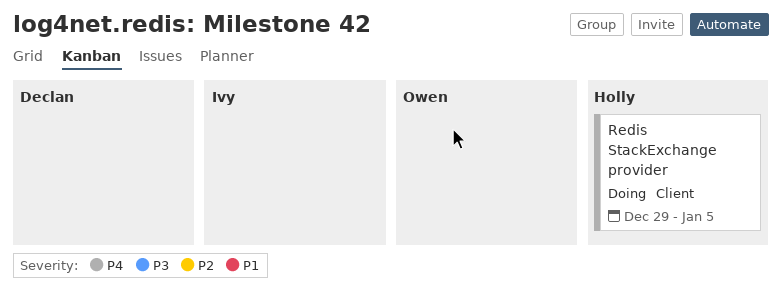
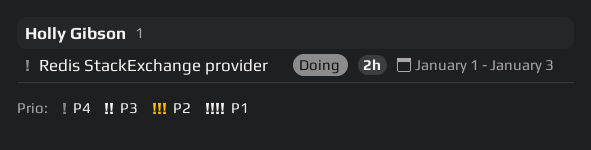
Redis StackExchange provider, start: Dec 29 -> Jan 1
Redis StackExchange provider, due: Jan 5 -> Jan 3

